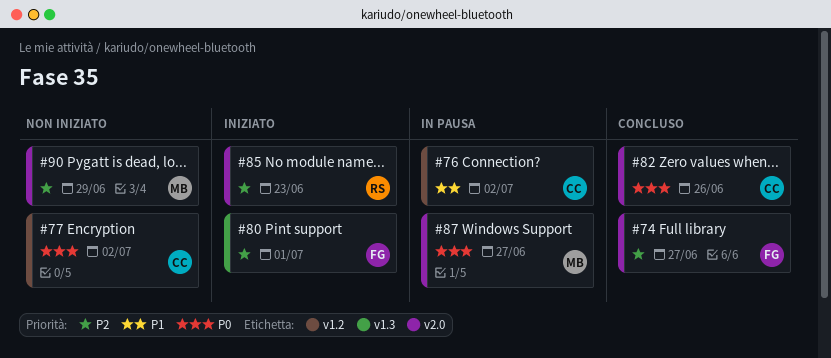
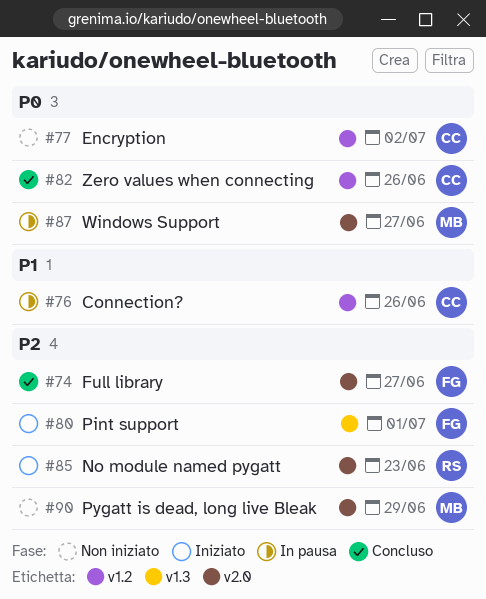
#76, due: Jul 2 -> Jun 26
#82, label: v2.0 -> v1.2

